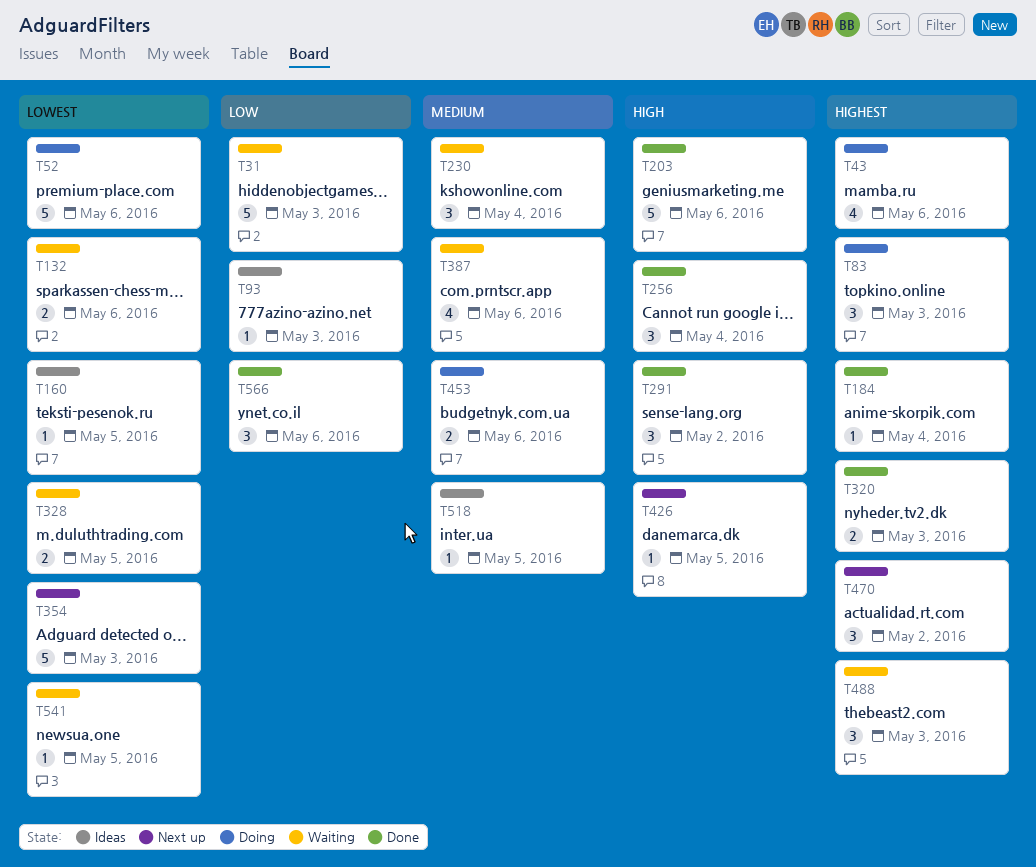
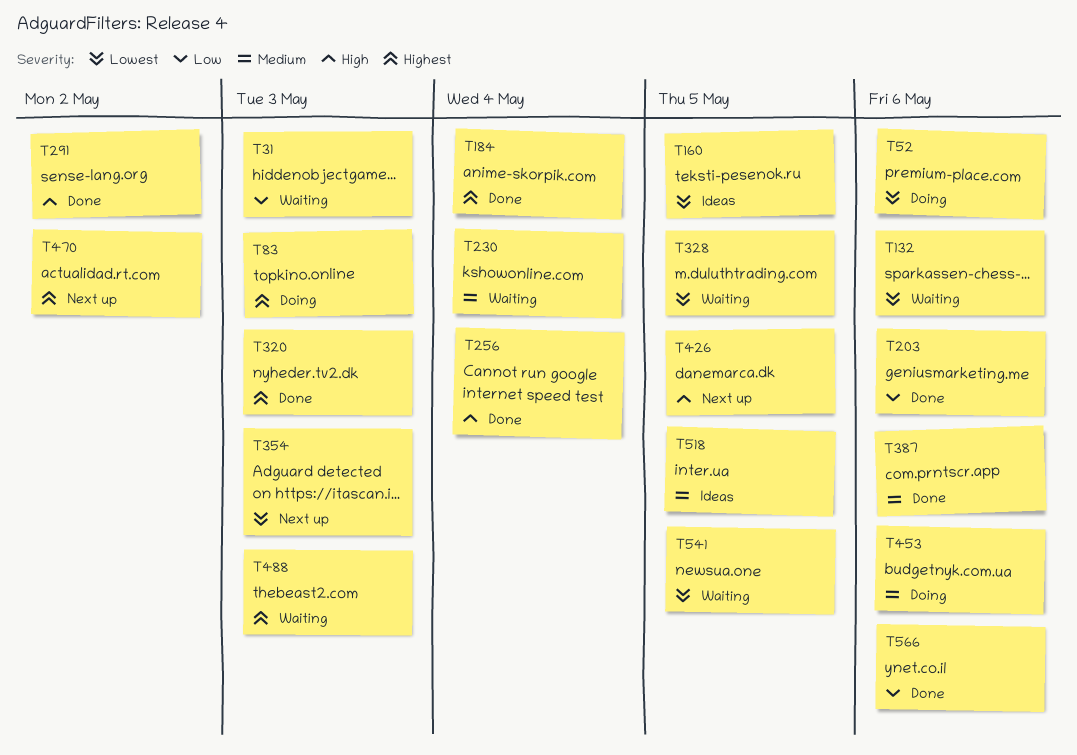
T43: present -> none
T93: present -> none
T203, priority: High -> Low
T387, status: Waiting -> Done

